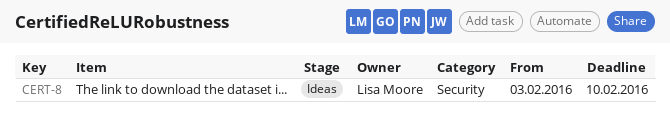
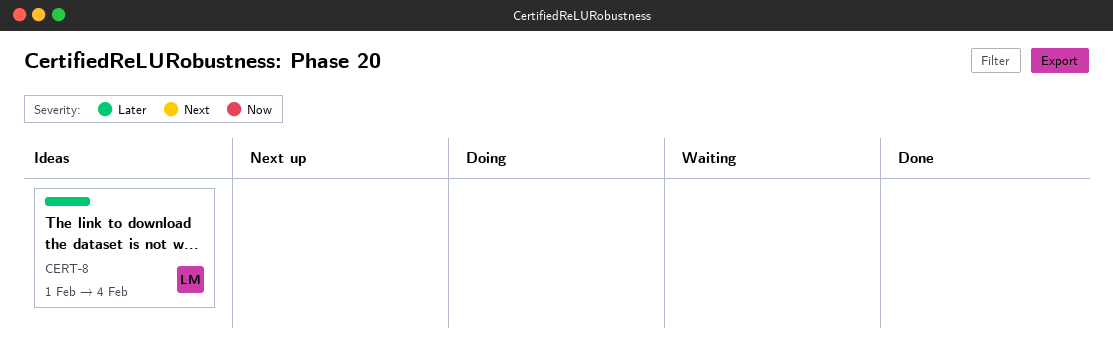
CERT-8, start: Feb 3 -> Feb 1
CERT-8, due: Feb 10 -> Feb 4

